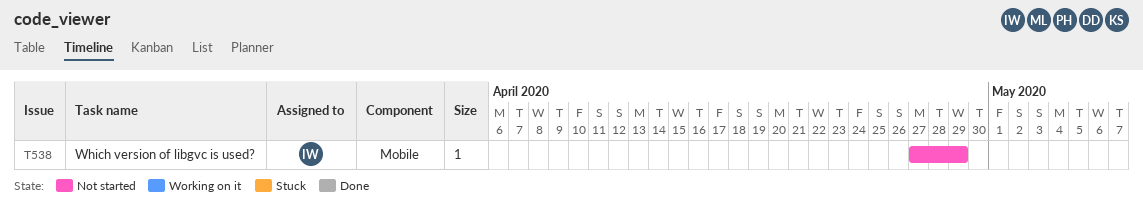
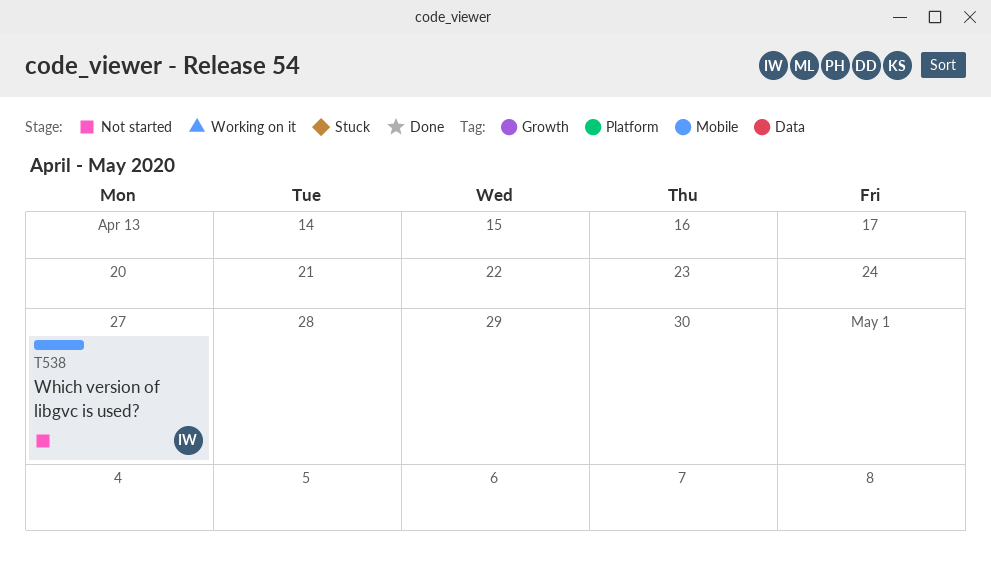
T538, due: Apr 29 -> Apr 27

